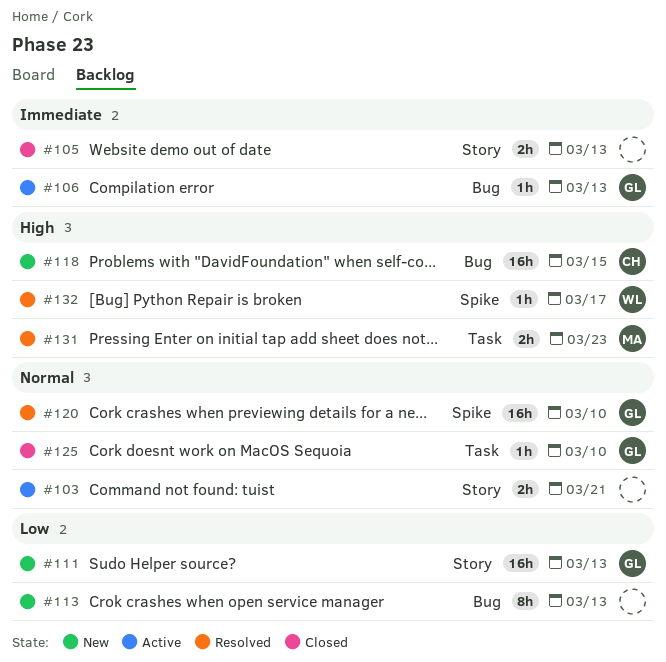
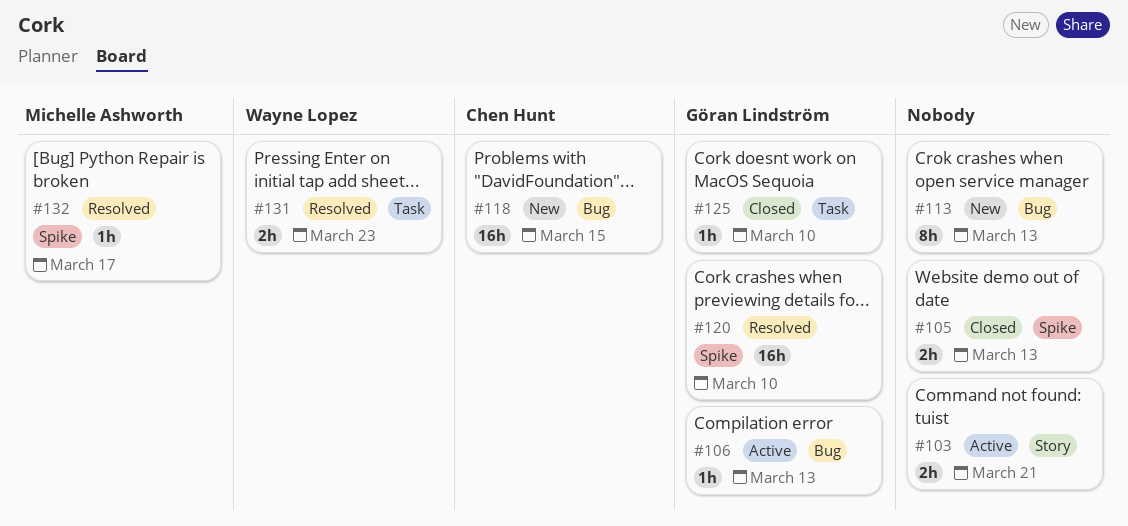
#105, label: Story -> Spike
#111: present -> none
#131, owner: Michelle Ashworth -> Wayne Lopez
#132, owner: Wayne Lopez -> Michelle Ashworth

